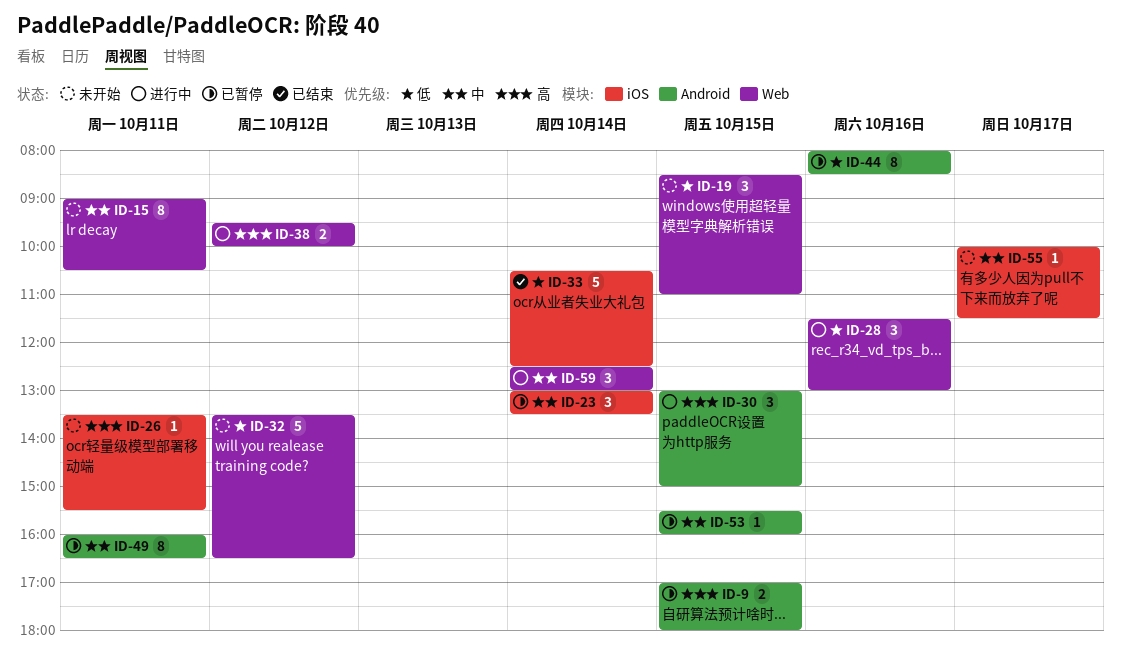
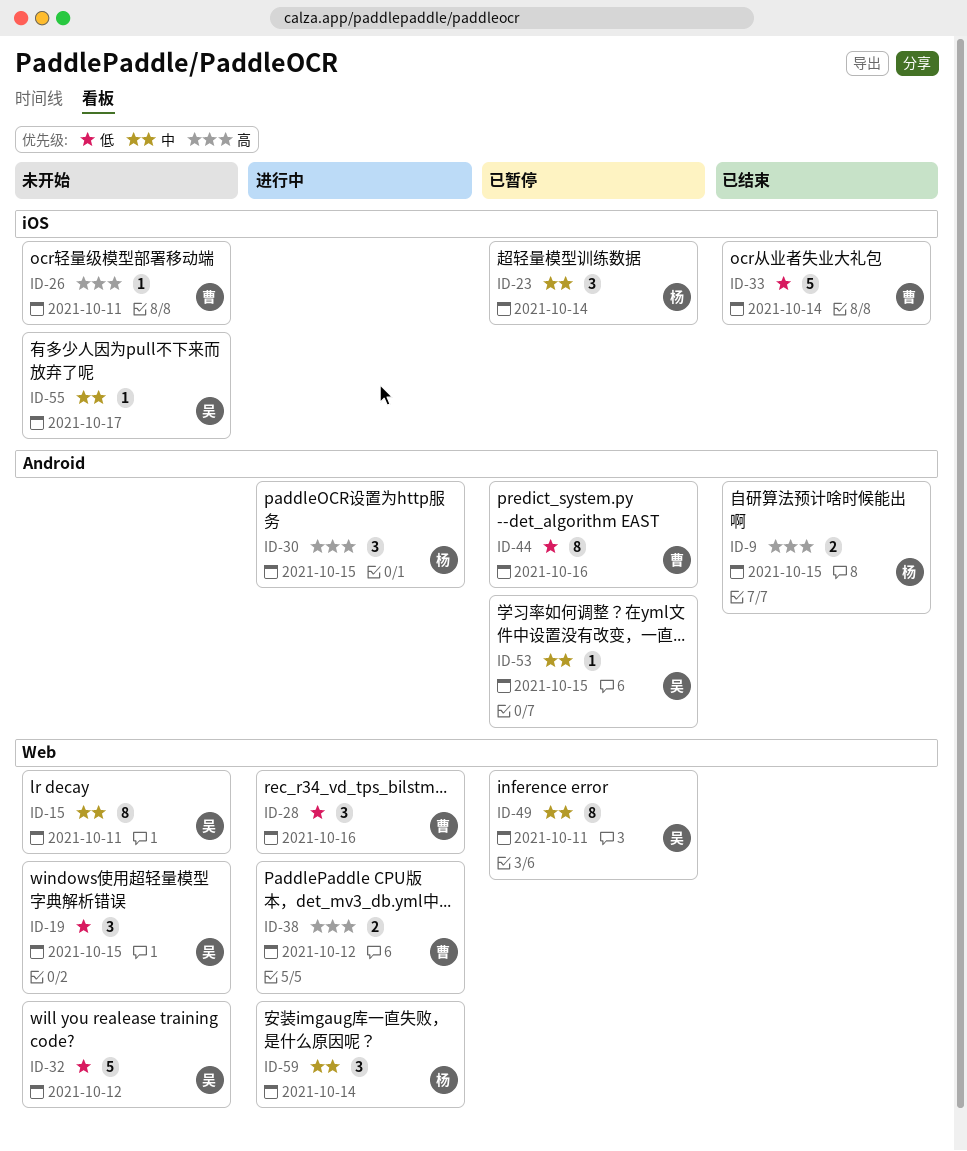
ID-9, status: 已暂停 -> 已结束
ID-49, label: Android -> Web

